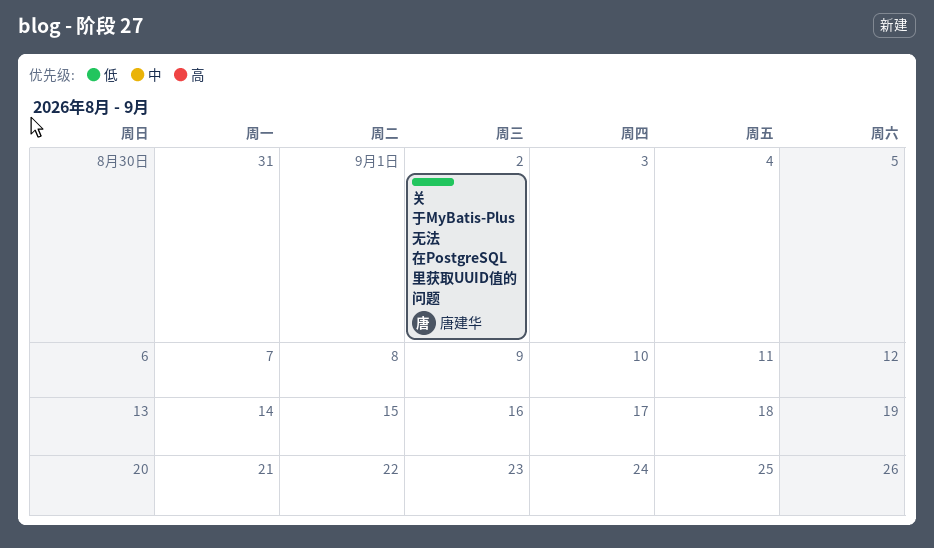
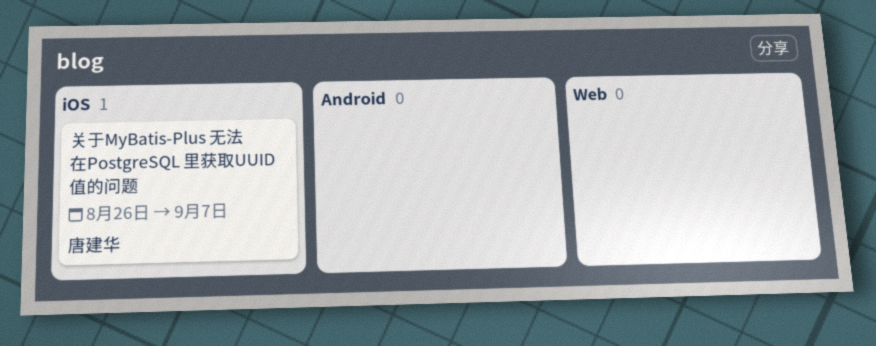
关于MyBatis-Plus 无法在PostgreSQL 里获取UUID值的问题, due: Sep 2 -> Sep 7

